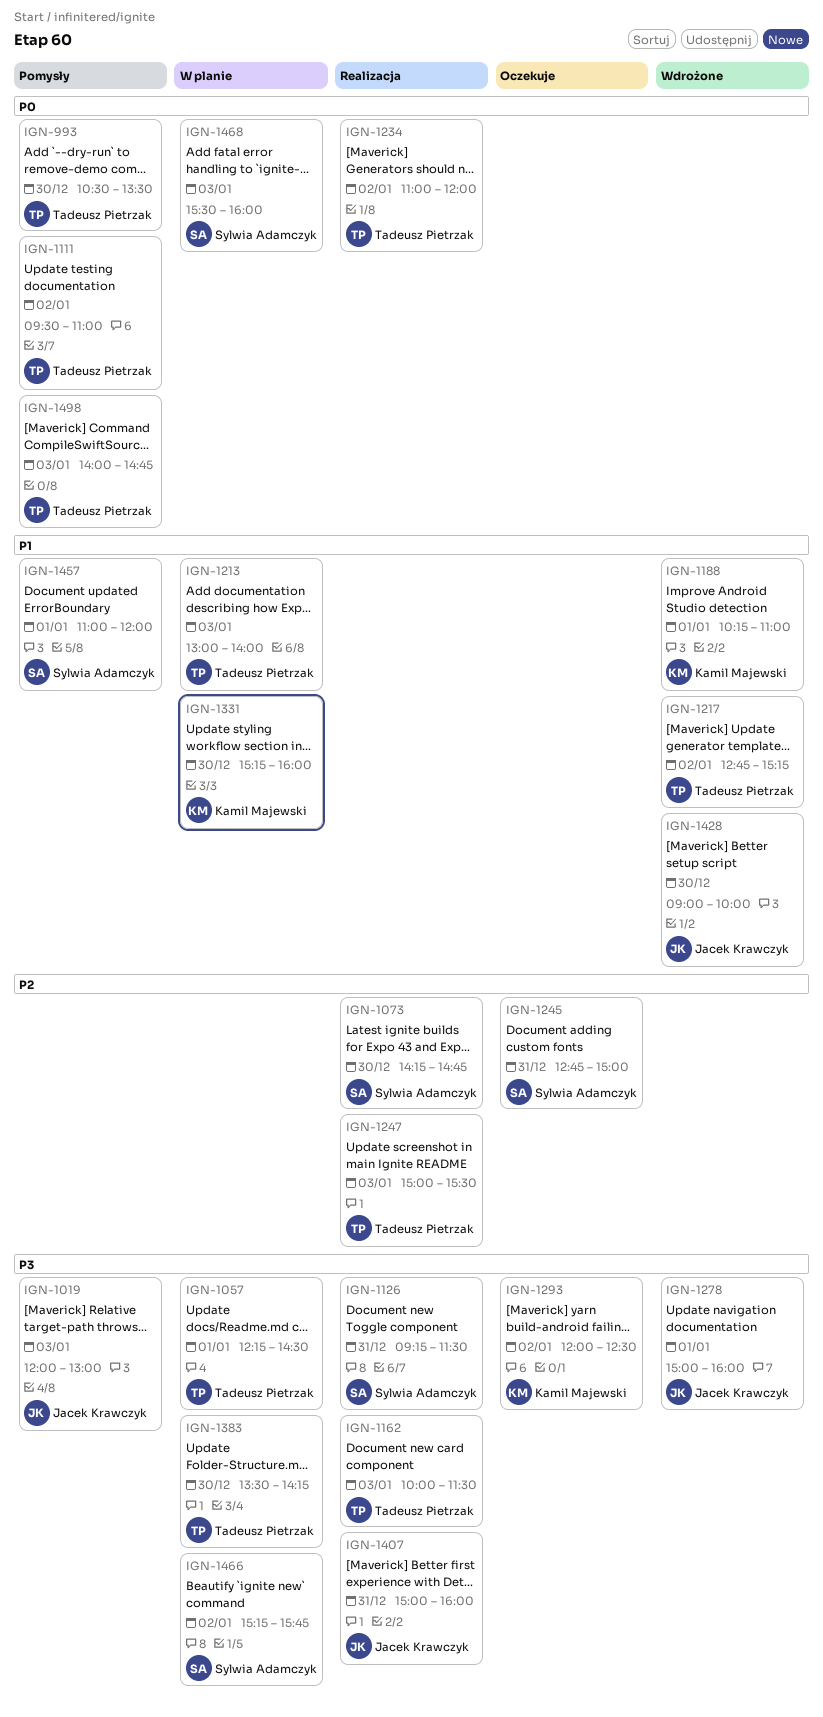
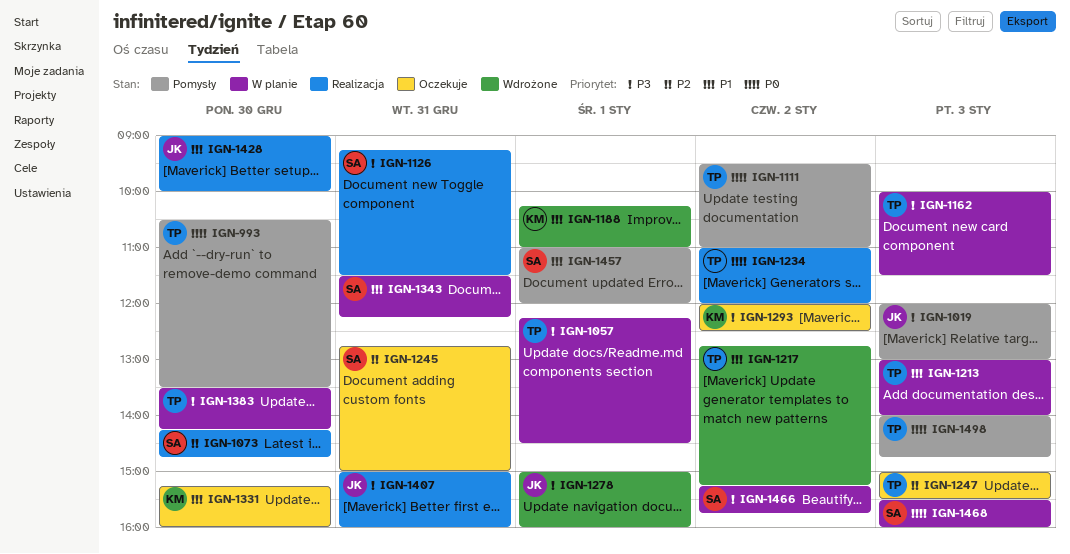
IGN-1162, status: Realizacja -> W planie
IGN-1247, status: Realizacja -> Oczekuje
IGN-1331, status: W planie -> Oczekuje
IGN-1343: none -> present
IGN-1428, status: Wdrożone -> Realizacja

